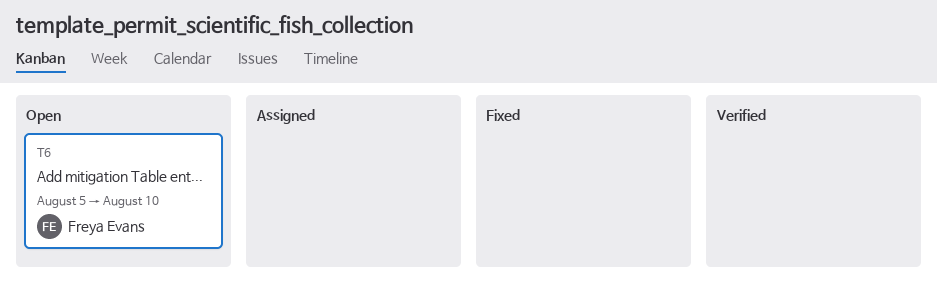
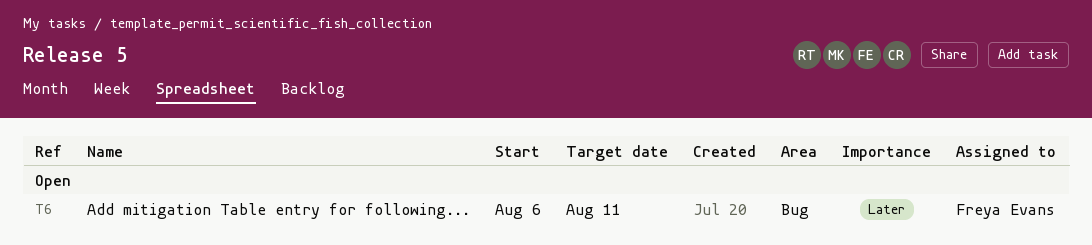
T6, start: Aug 5 -> Aug 6
T6, due: Aug 10 -> Aug 11

